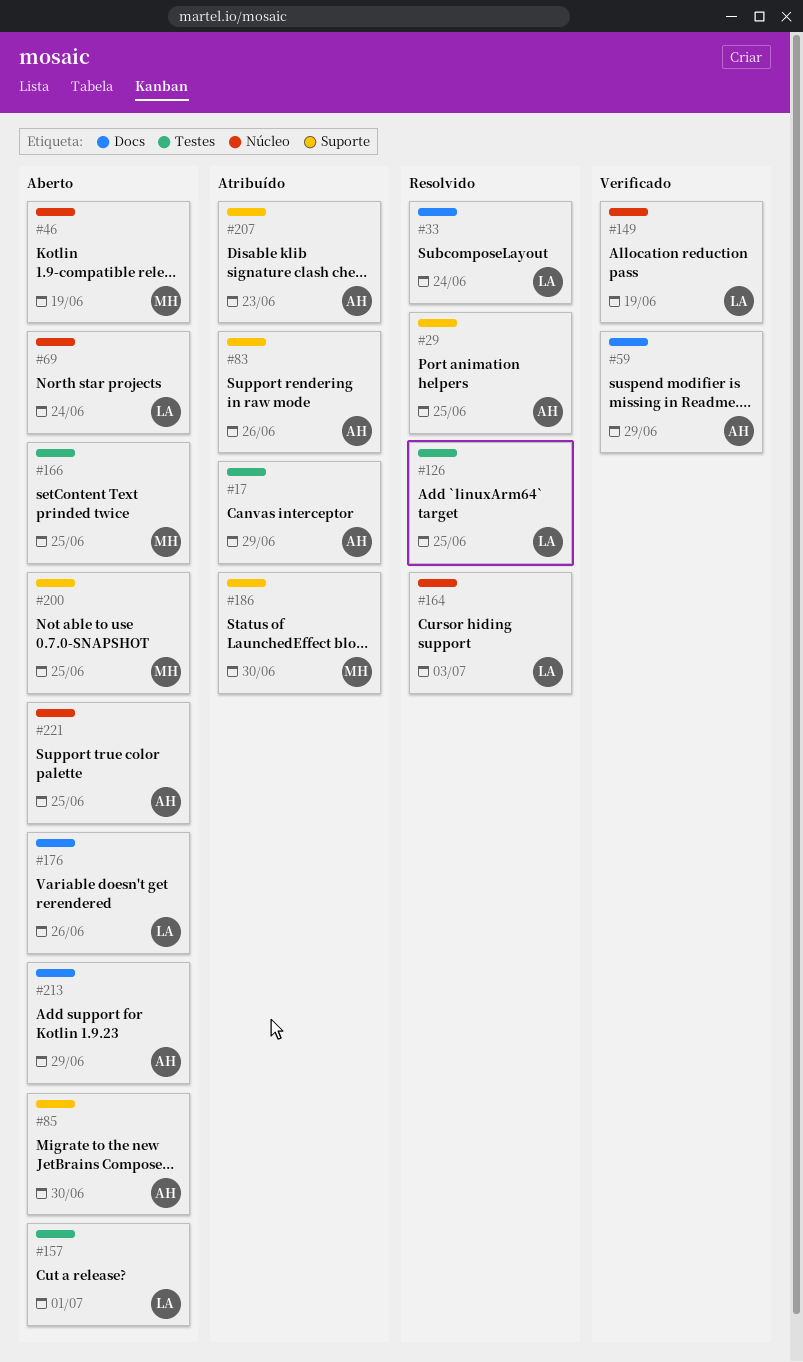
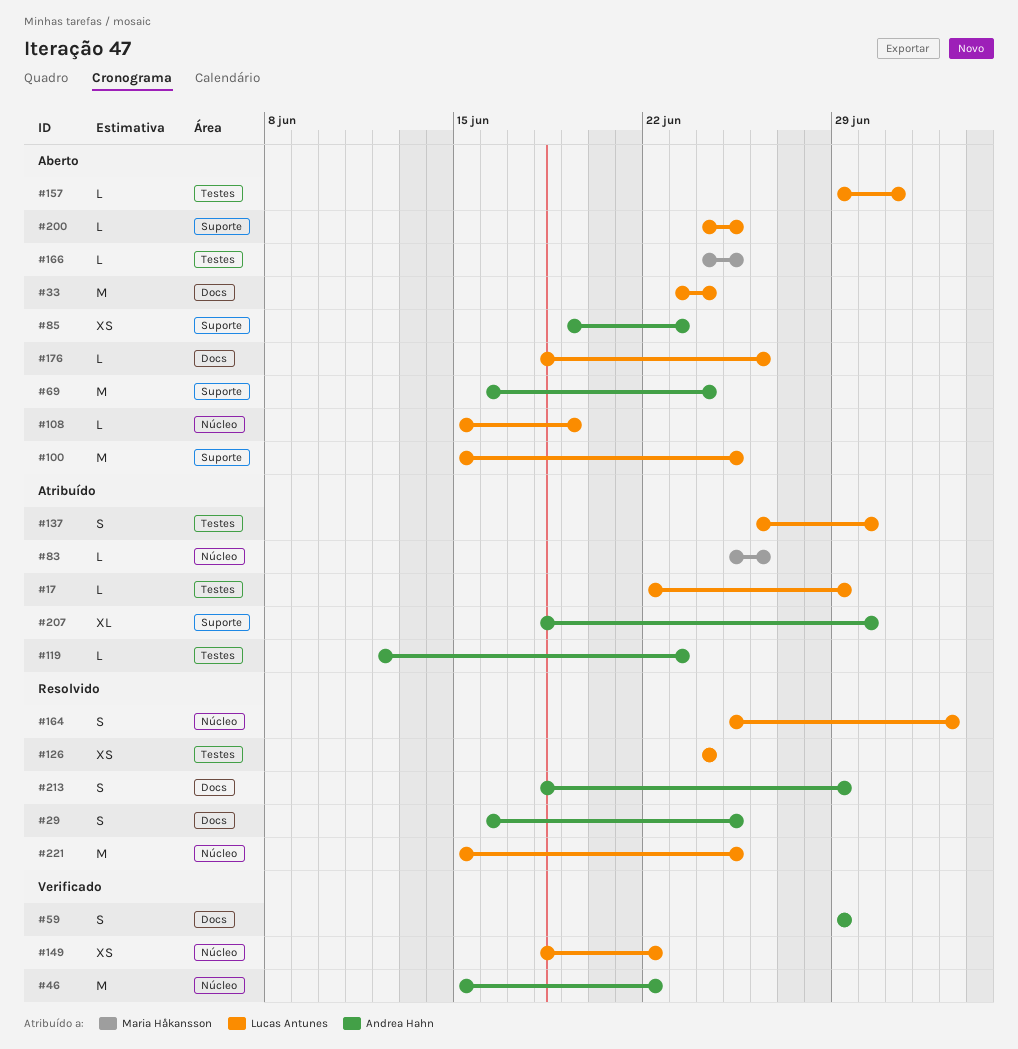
#17, owner: Andrea Hahn -> Lucas Antunes
#29, label: Suporte -> Docs
#33, status: Resolvido -> Aberto
#46, status: Aberto -> Verificado
#46, owner: Maria Håkansson -> Andrea Hahn
#46, due: Jun 19 -> Jun 22
#69, owner: Lucas Antunes -> Andrea Hahn
#69, label: Núcleo -> Suporte
#83, owner: Andrea Hahn -> Maria Håkansson
#83, label: Suporte -> Núcleo
#85, due: Jun 30 -> Jun 23
#100: none -> present
#108: none -> present
#119: none -> present
#126, due: Jun 25 -> Jun 24
#137: none -> present
#149, due: Jun 19 -> Jun 22
#186: present -> none
#200, owner: Maria Håkansson -> Lucas Antunes
#207, due: Jun 23 -> Jun 30
#213, status: Aberto -> Resolvido
#221, status: Aberto -> Resolvido
#221, owner: Andrea Hahn -> Lucas Antunes

